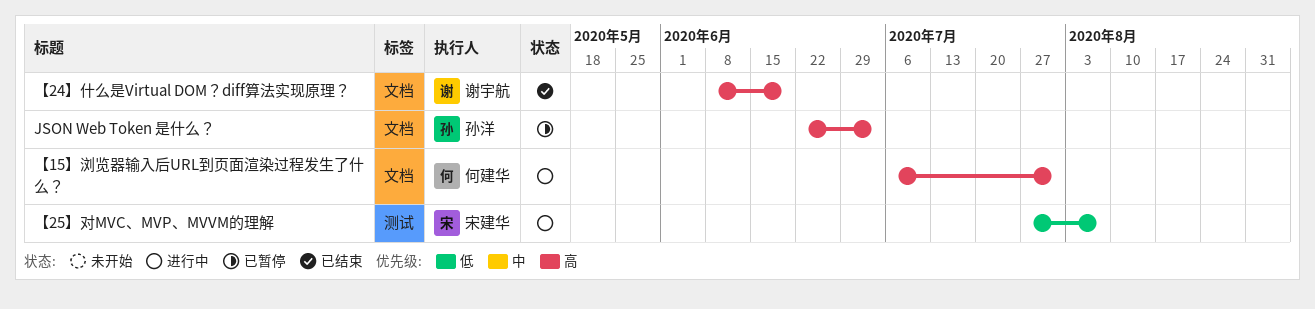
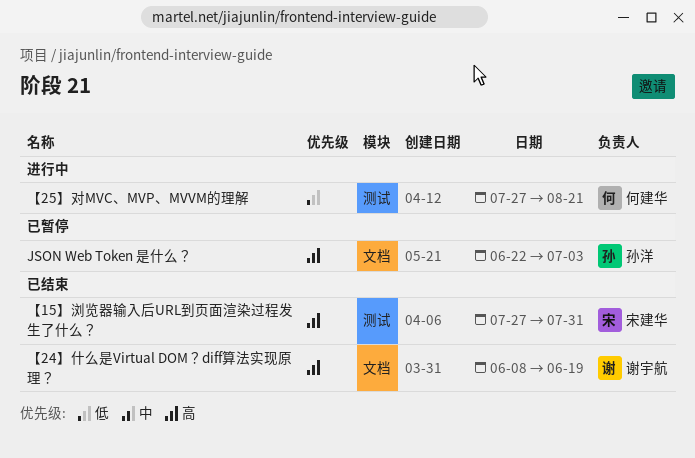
【15】浏览器输入后URL到页面渲染过程发生了什么？, status: 进行中 -> 已结束
【15】浏览器输入后URL到页面渲染过程发生了什么？, owner: 何建华 -> 宋建华
【15】浏览器输入后URL到页面渲染过程发生了什么？, label: 文档 -> 测试
【15】浏览器输入后URL到页面渲染过程发生了什么？, start: Jul 6 -> Jul 27
【25】对MVC、MVP、MVVM的理解, owner: 宋建华 -> 何建华
【25】对MVC、MVP、MVVM的理解, due: Aug 7 -> Aug 21

